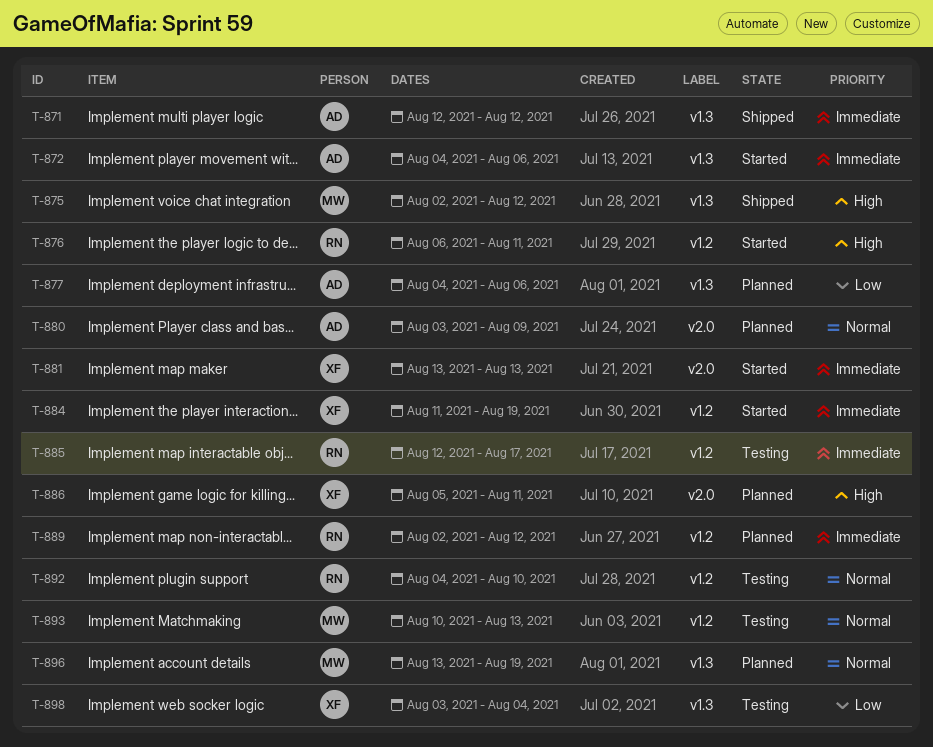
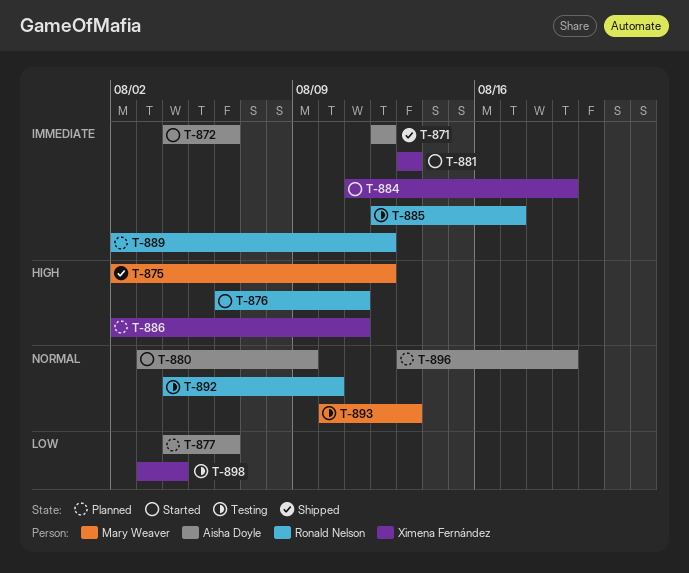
T-880, status: Planned -> Started
T-886, start: Aug 5 -> Aug 2
T-896, owner: Mary Weaver -> Aisha Doyle

